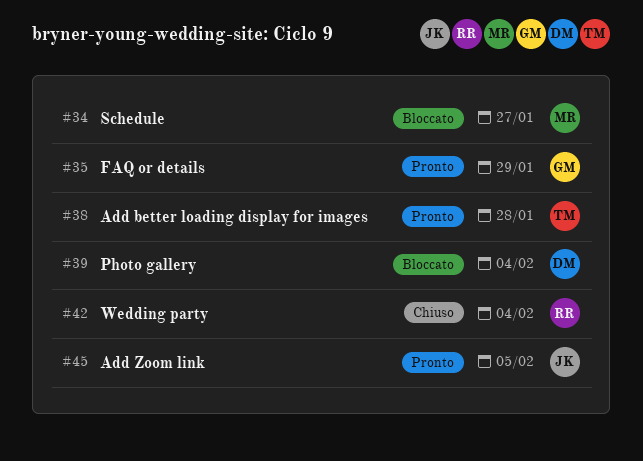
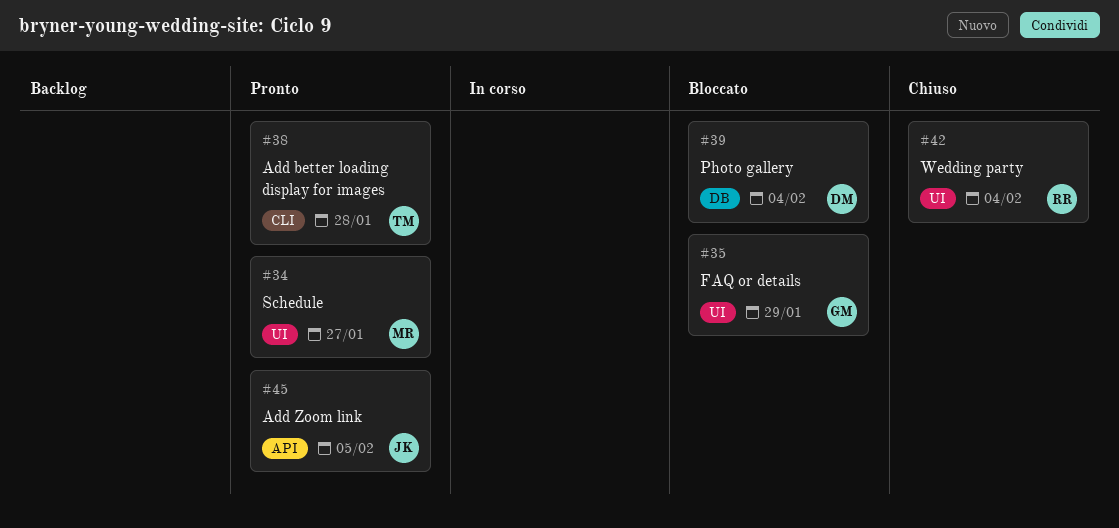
#34, status: Bloccato -> Pronto
#35, status: Pronto -> Bloccato

